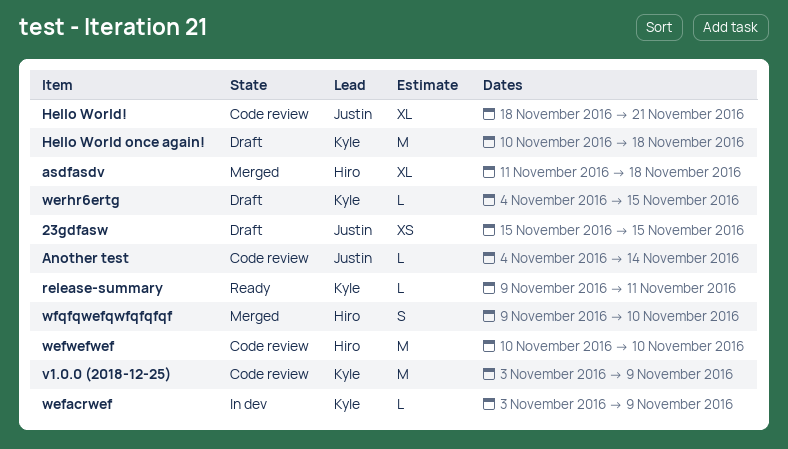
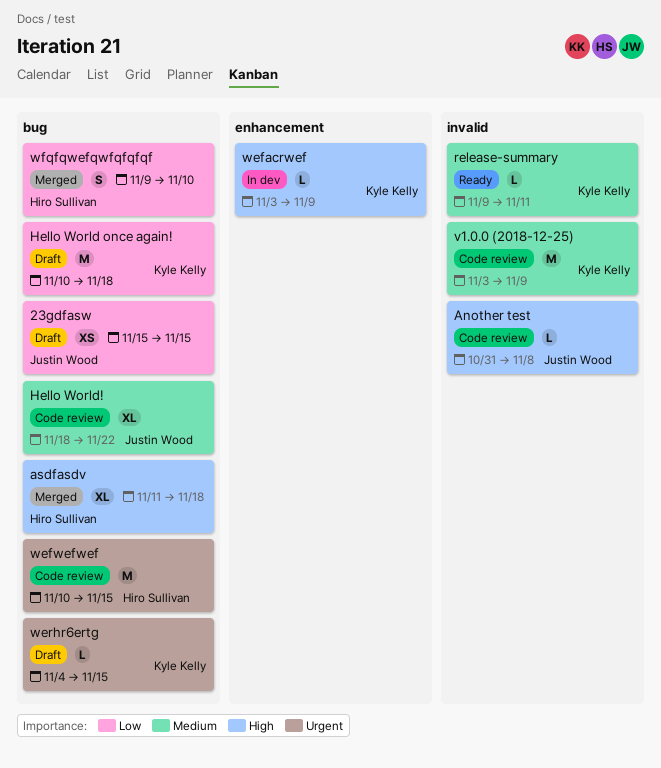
Another test, start: Nov 4 -> Oct 31
Another test, due: Nov 14 -> Nov 8
Hello World!, due: Nov 21 -> Nov 22
wefwefwef, due: Nov 10 -> Nov 15

